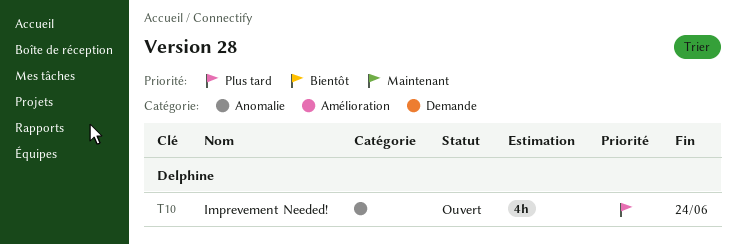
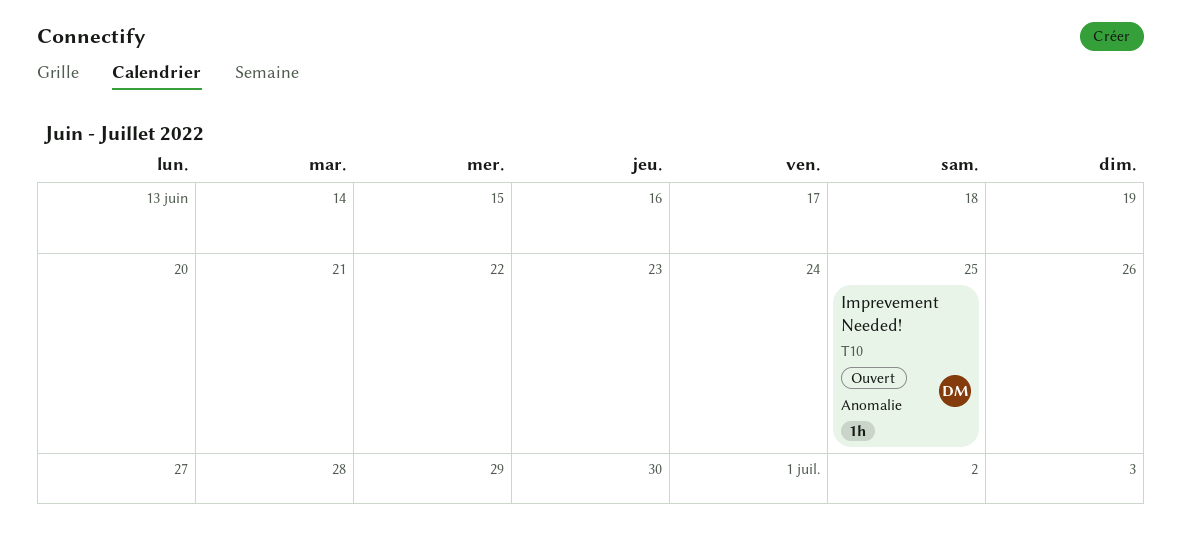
T10, estimate: 4h -> 1h
T10, due: Jun 24 -> Jun 25

